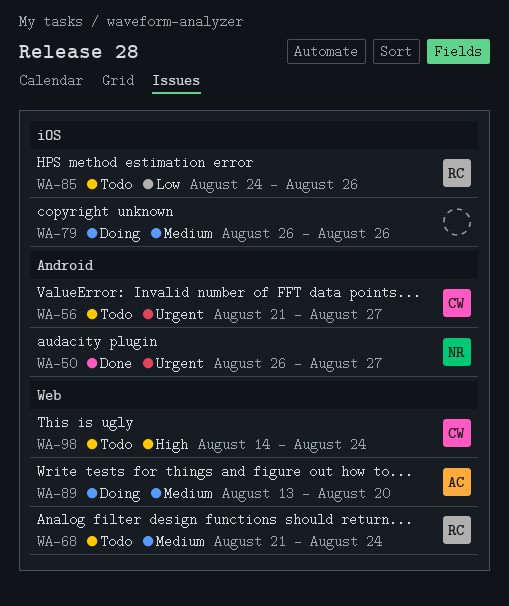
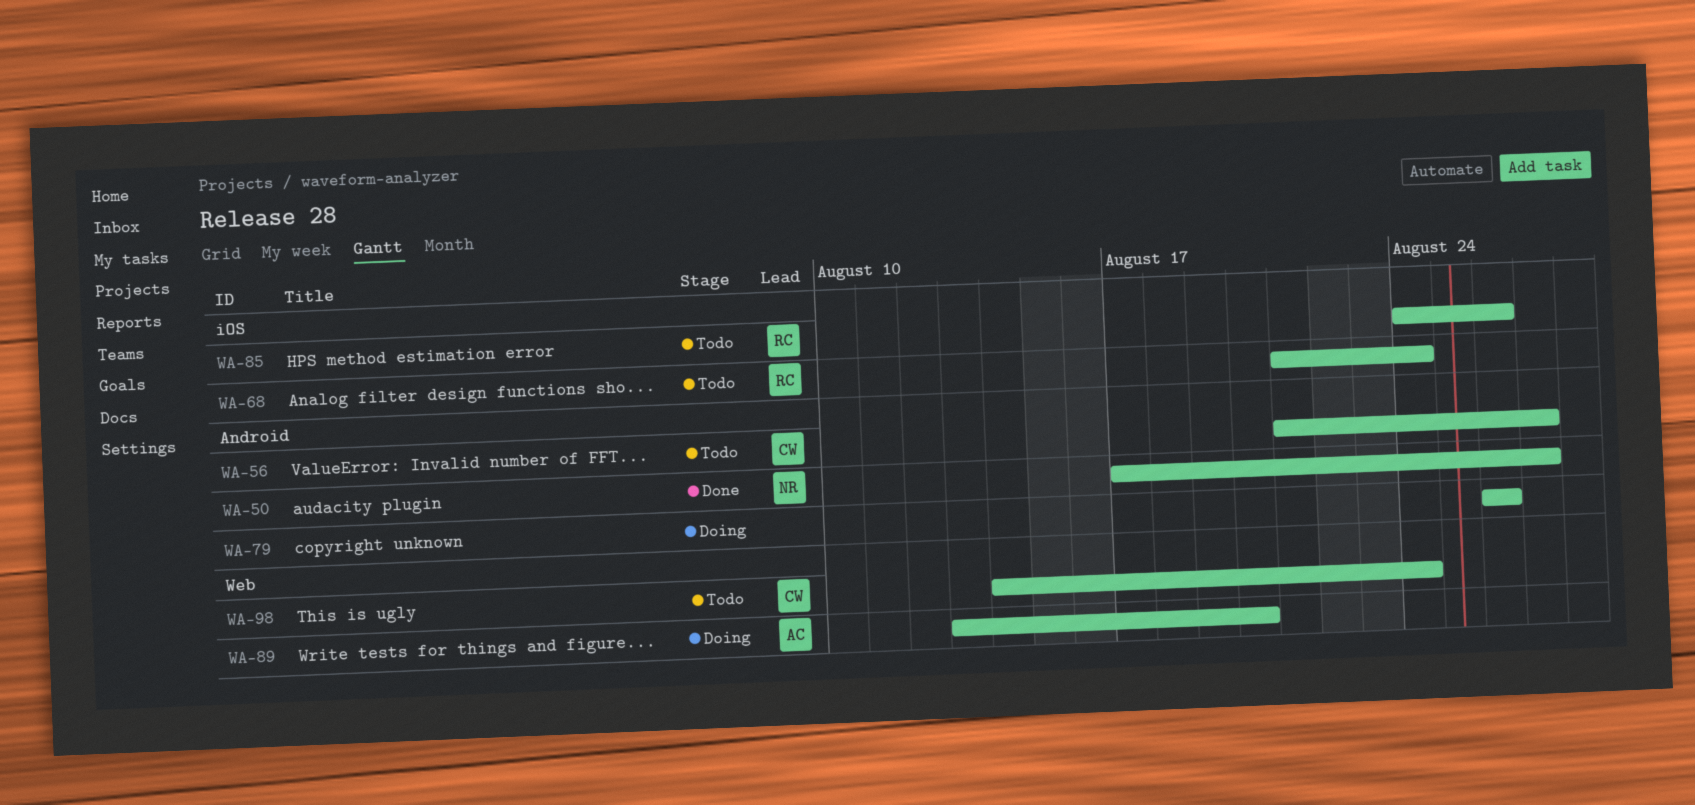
WA-50, start: Aug 26 -> Aug 17
WA-68, label: Web -> iOS
WA-79, label: iOS -> Android

